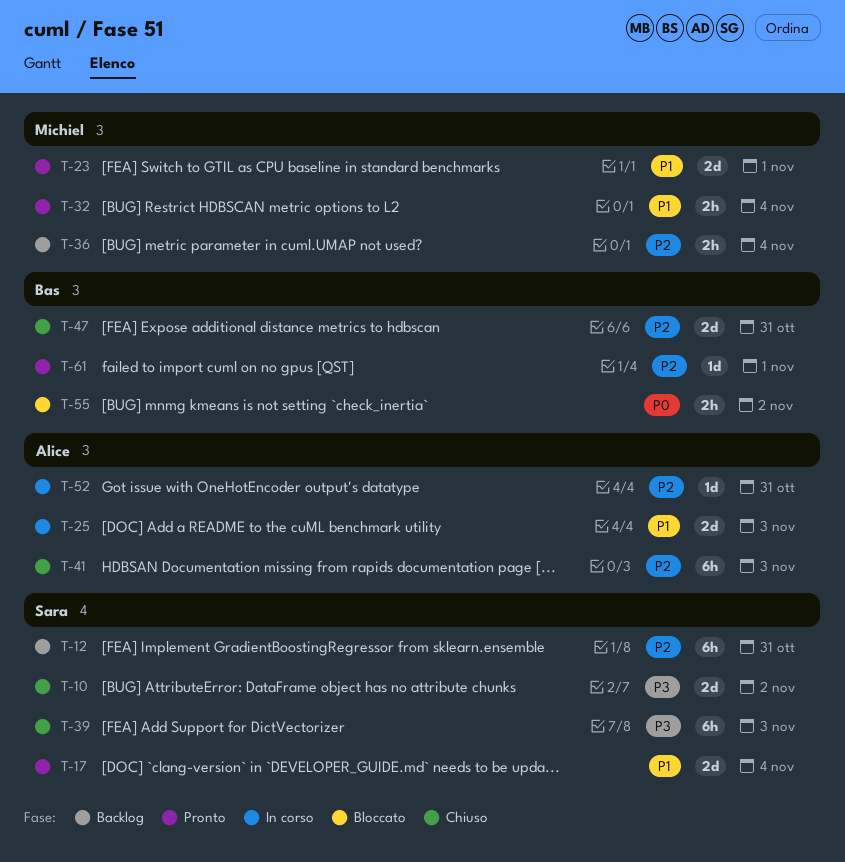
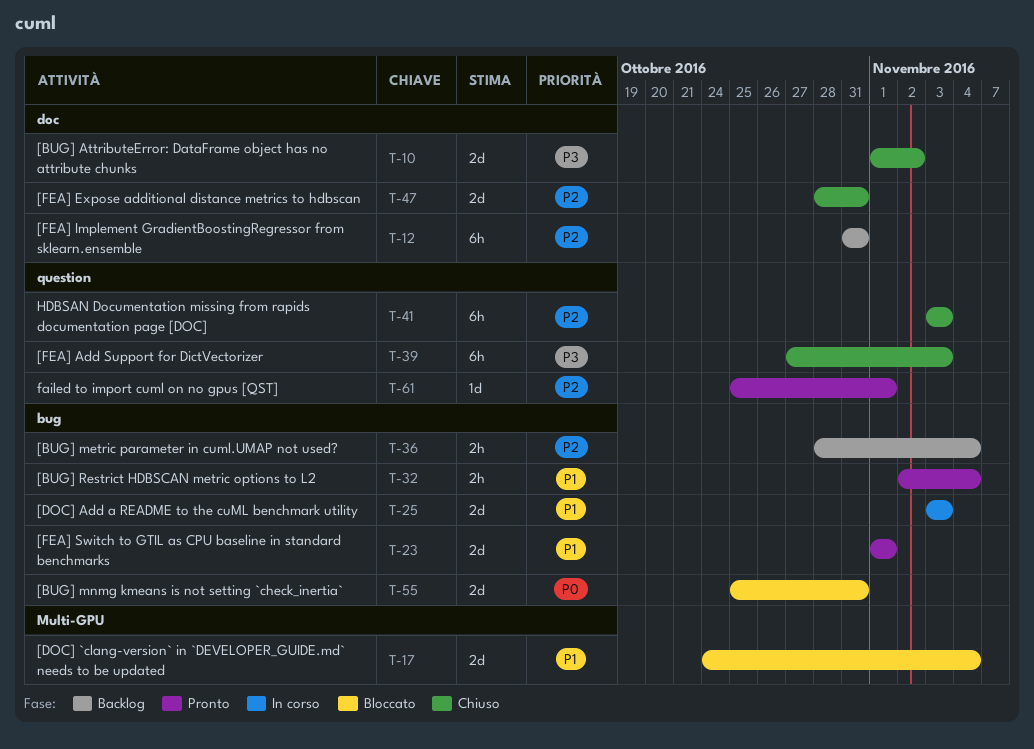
T-17, status: Pronto -> Bloccato
T-52: present -> none
T-55, estimate: 2h -> 2d
T-55, due: Nov 2 -> Oct 31

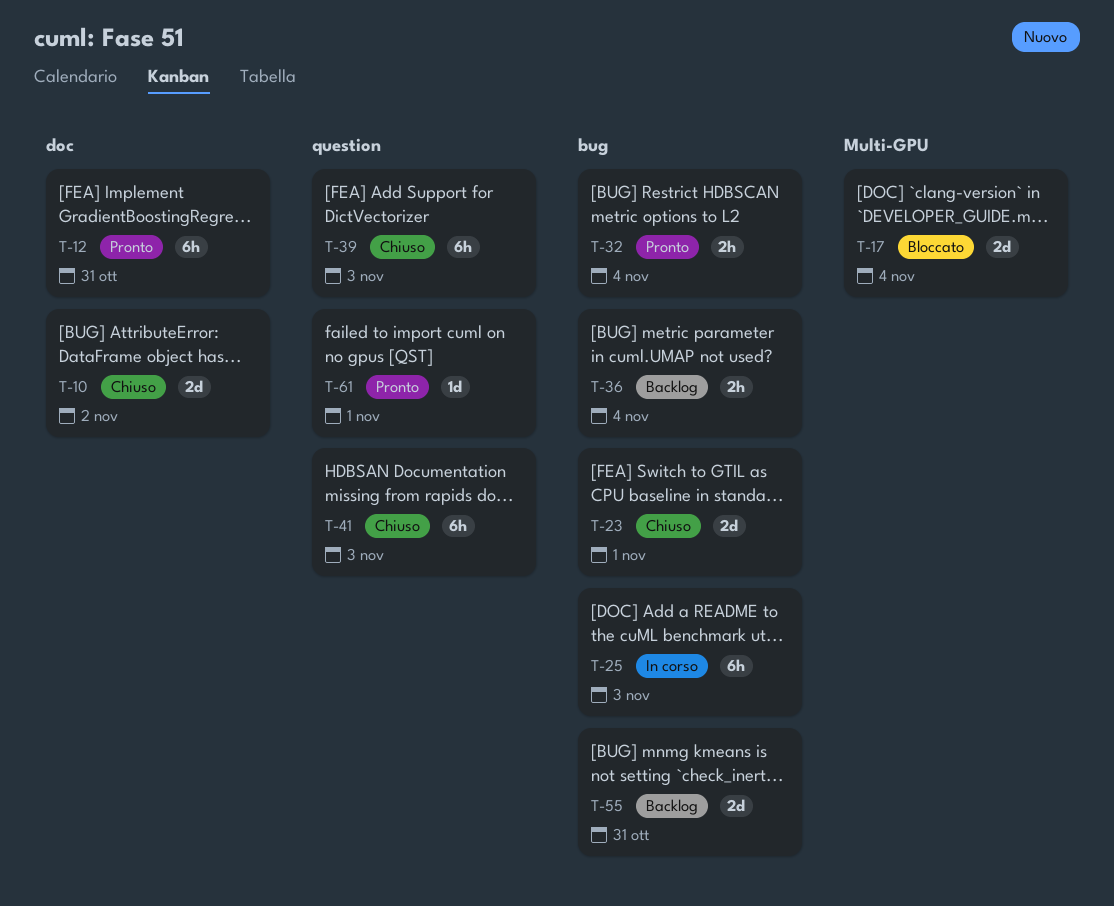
T-12, status: Backlog -> Pronto
T-23, status: Pronto -> Chiuso
T-25, estimate: 2d -> 6h
T-47: present -> none
T-55, status: Bloccato -> Backlog

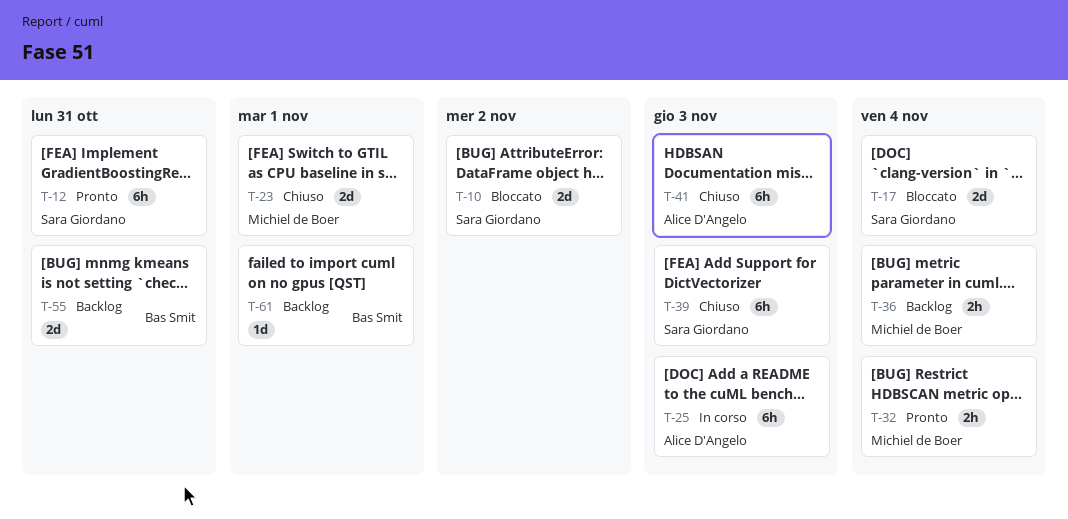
T-10, status: Chiuso -> Bloccato
T-61, status: Pronto -> Backlog

